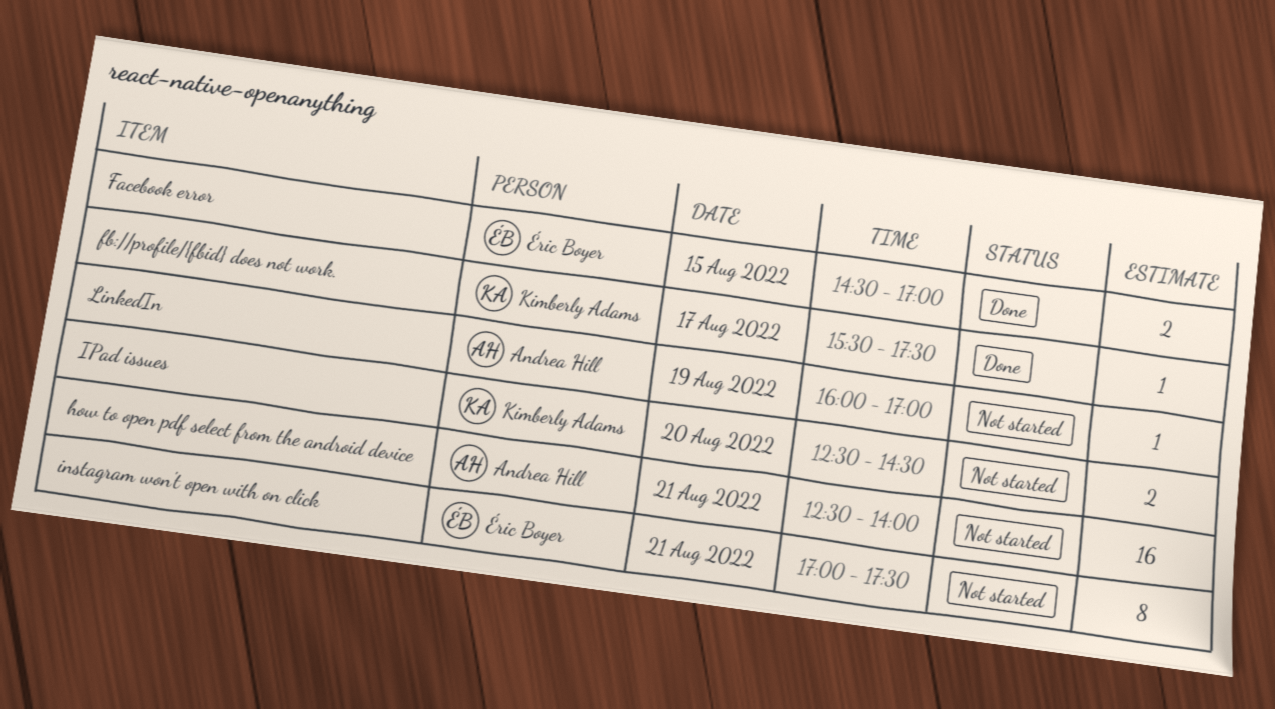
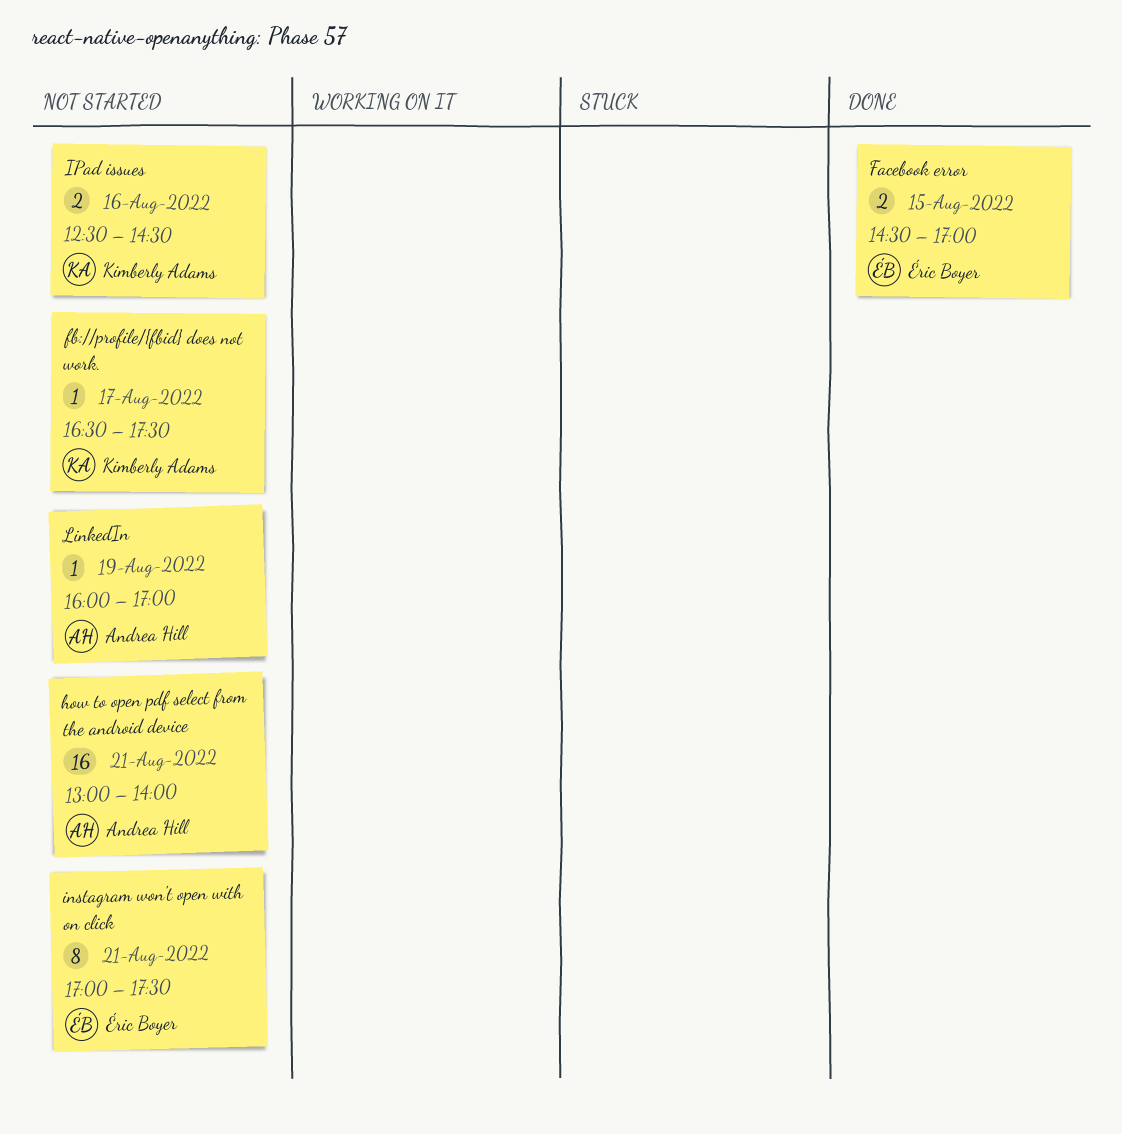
fb://profile/{fbid} does not work., status: Done -> Not started
fb://profile/{fbid} does not work., begins: 15:30 -> 16:30
how to open pdf select from the android device, begins: 12:30 -> 13:00
IPad issues, day: Aug 20 -> Aug 16

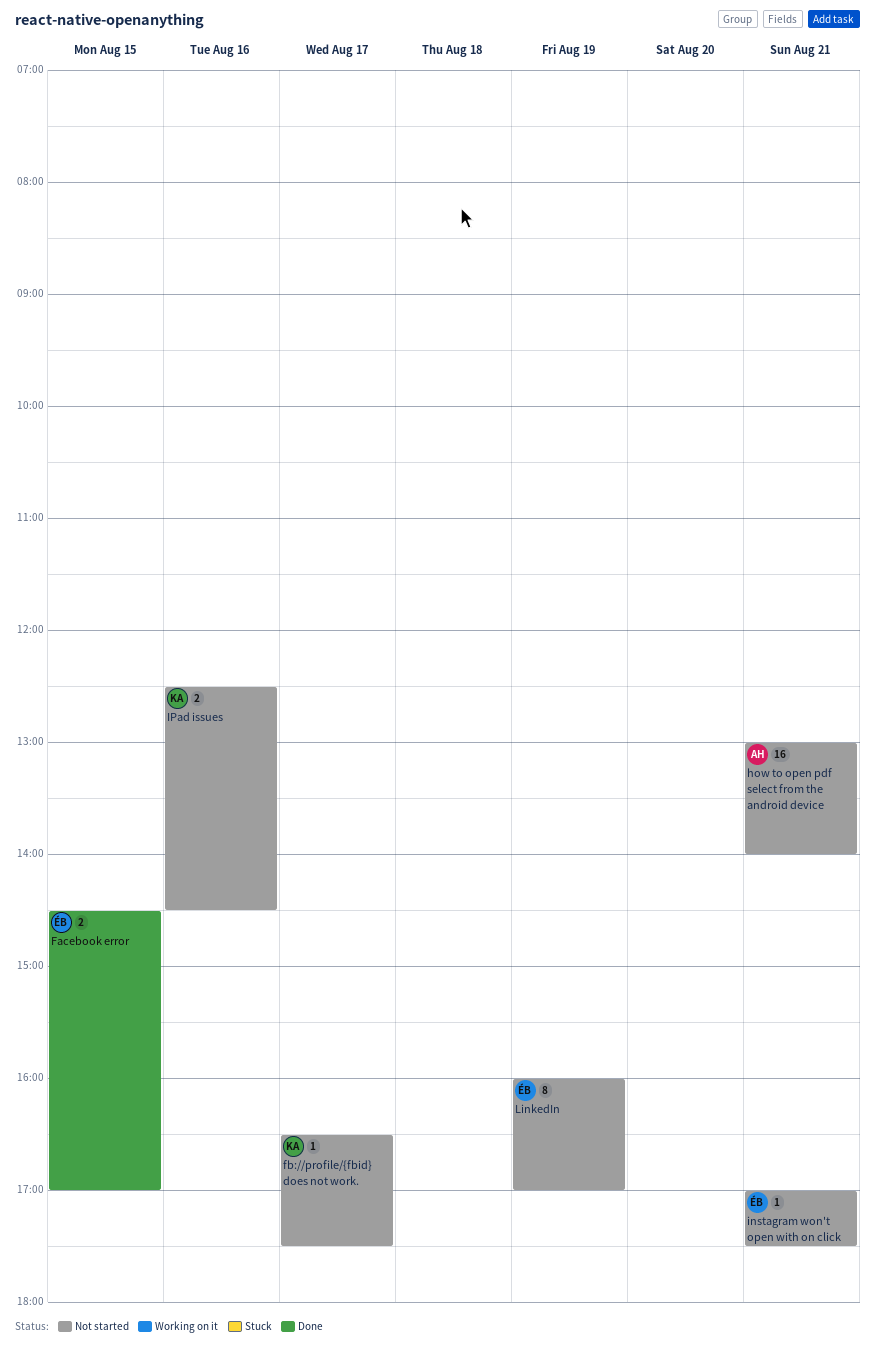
instagram won't open with on click, estimate: 8 -> 1
LinkedIn, owner: Andrea Hill -> Éric Boyer
LinkedIn, estimate: 1 -> 8

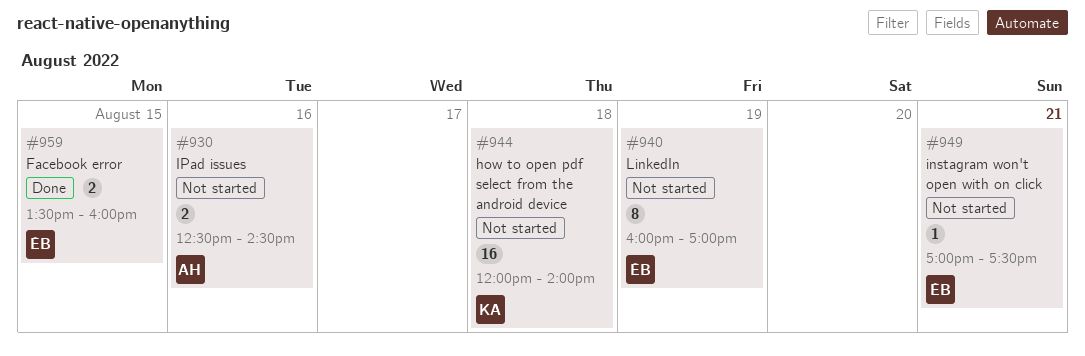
Facebook error, begins: 14:30 -> 13:30
Facebook error, ends: 17:00 -> 16:00
fb://profile/{fbid} does not work.: present -> none
how to open pdf select from the android device, owner: AH -> KA
how to open pdf select from the android device, day: Aug 21 -> Aug 18
how to open pdf select from the android device, begins: 13:00 -> 12:00
IPad issues, owner: KA -> AH

